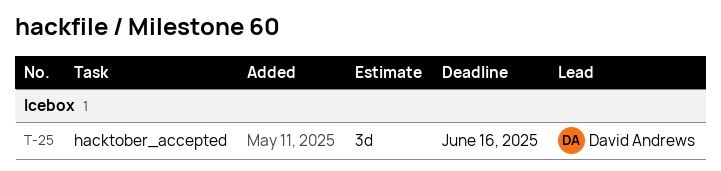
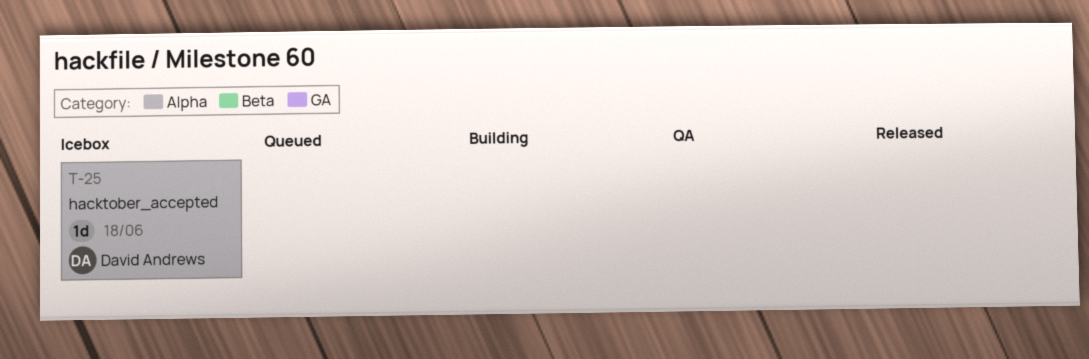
T-25, estimate: 3d -> 1d
T-25, due: Jun 16 -> Jun 18

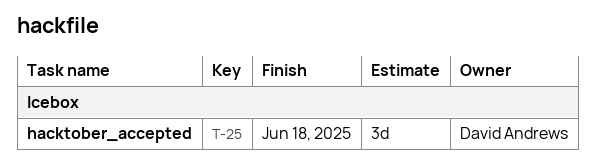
T-25, estimate: 1d -> 3d

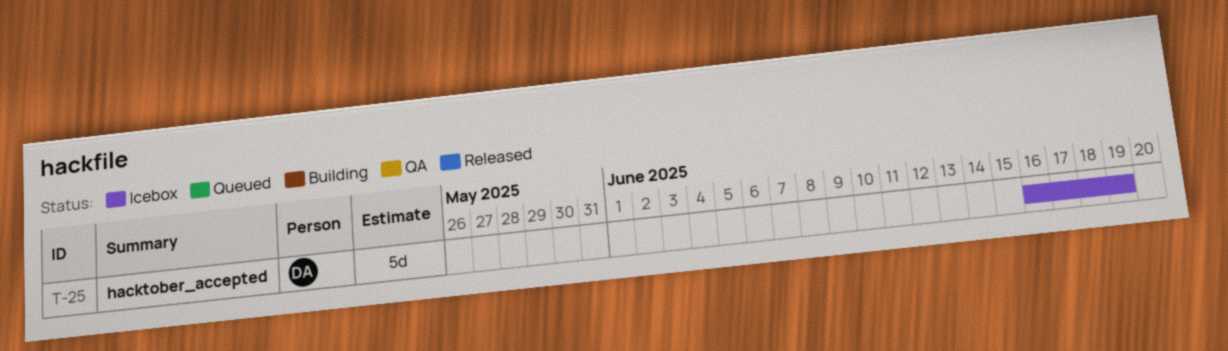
T-25, estimate: 3d -> 5d
T-25, due: Jun 18 -> Jun 19

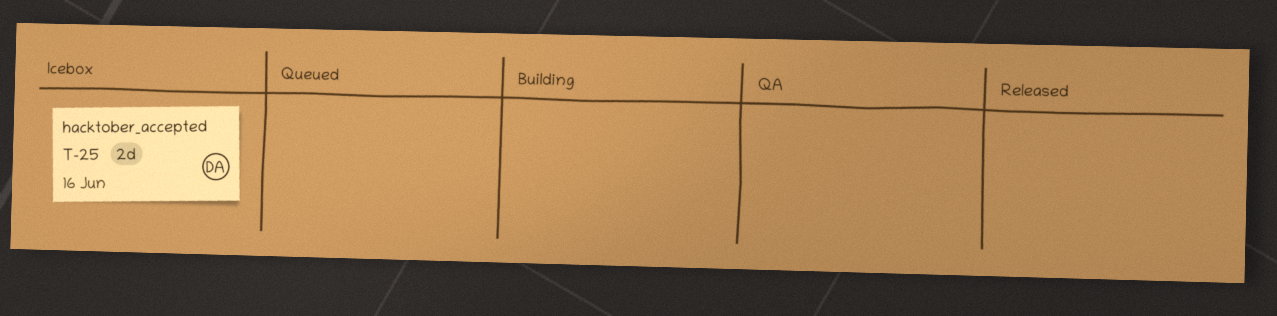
T-25, estimate: 5d -> 2d
T-25, due: Jun 19 -> Jun 16

